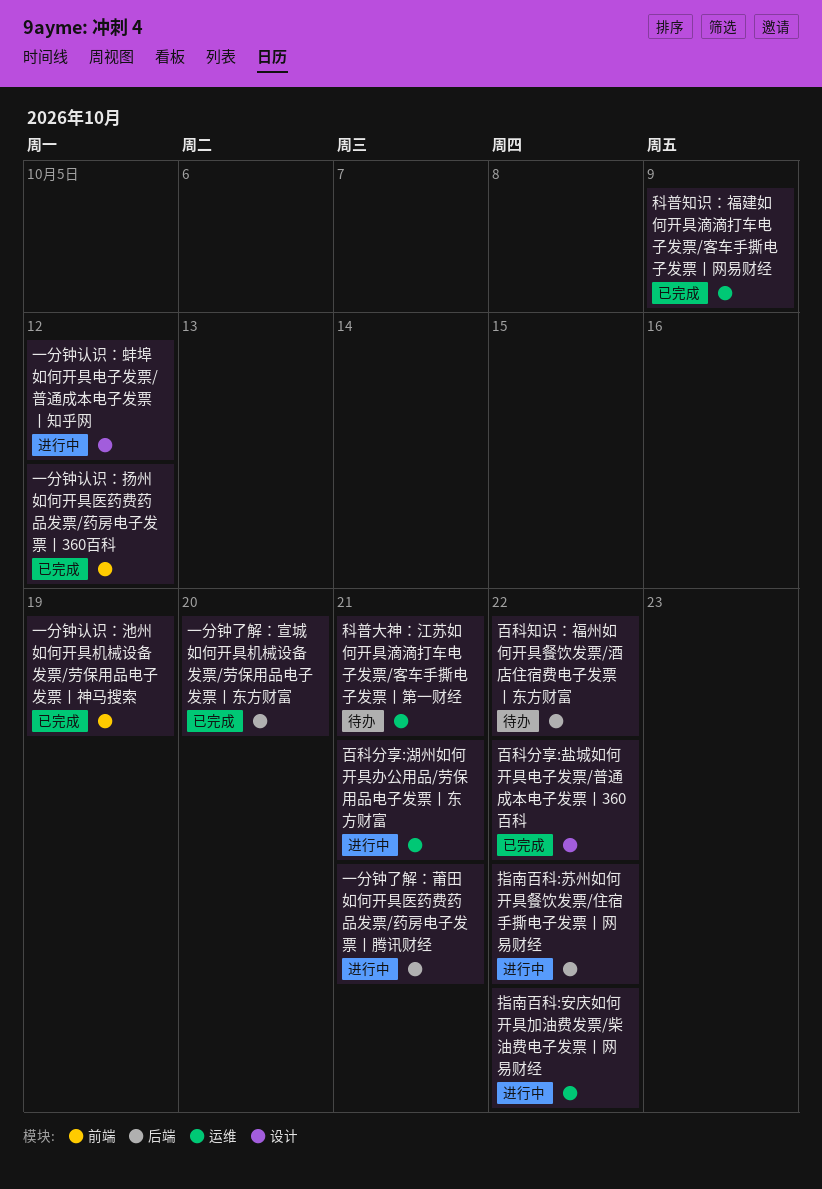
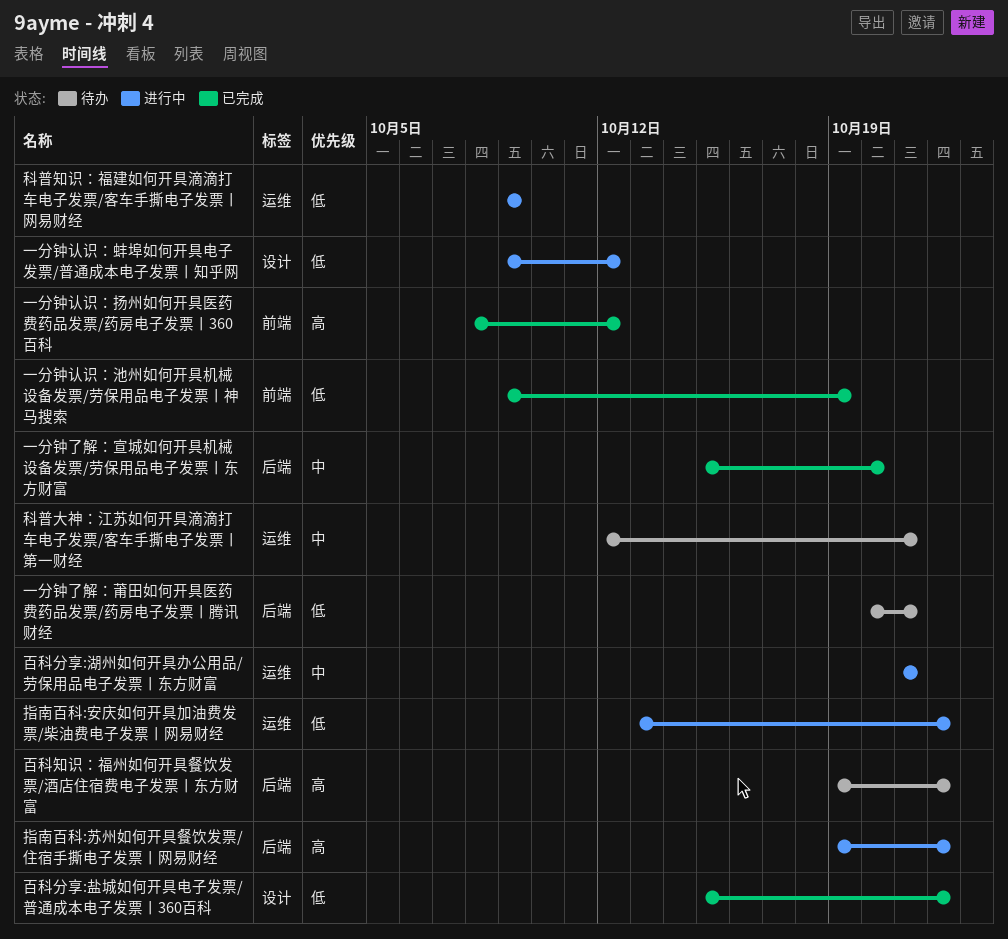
一分钟了解：莆田如何开具医药费药品发票/药房电子发票丨腾讯财经, status: 进行中 -> 待办
科普知识：福建如何开具滴滴打车电子发票/客车手撕电子发票丨网易财经, status: 已完成 -> 进行中

